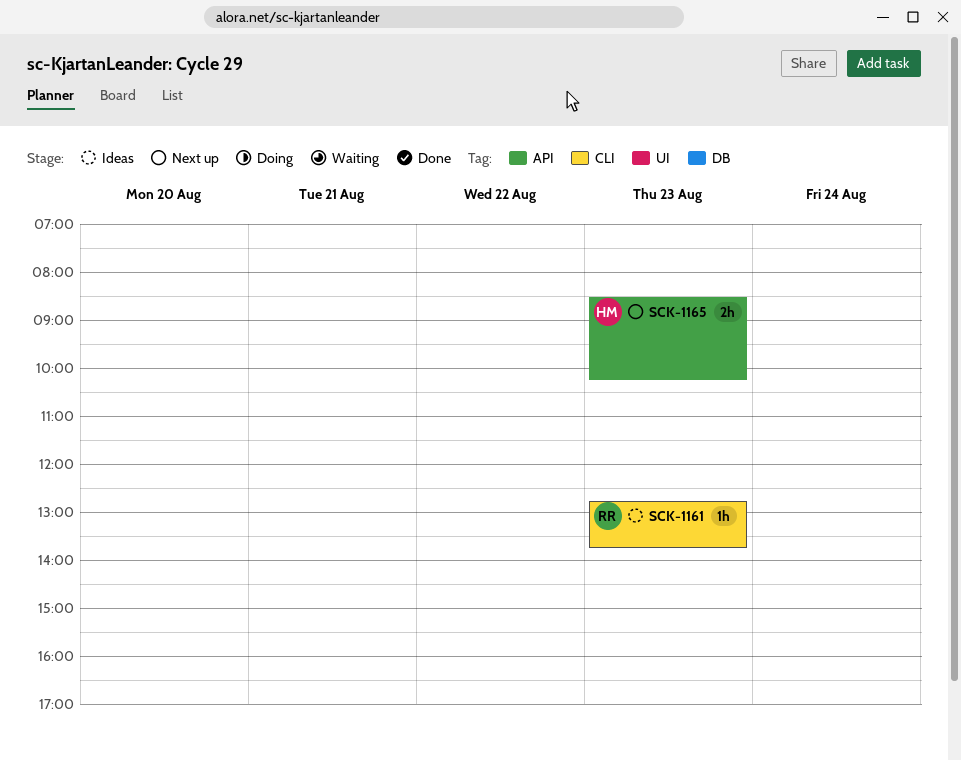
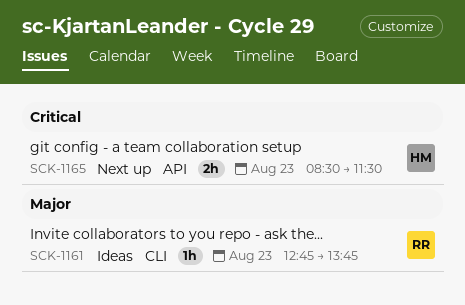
SCK-1165, ends: 10:15 -> 11:30

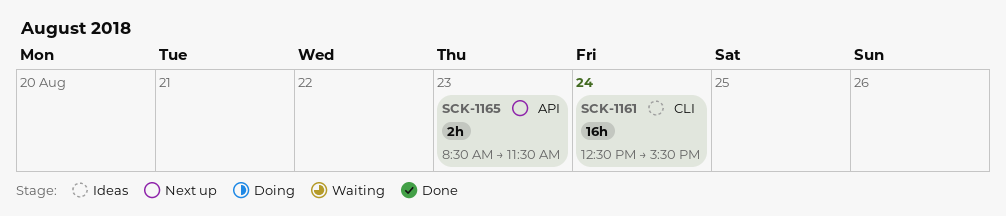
SCK-1161, estimate: 1h -> 16h
SCK-1161, day: Aug 23 -> Aug 24
SCK-1161, begins: 12:45 -> 12:30
SCK-1161, ends: 13:45 -> 15:30

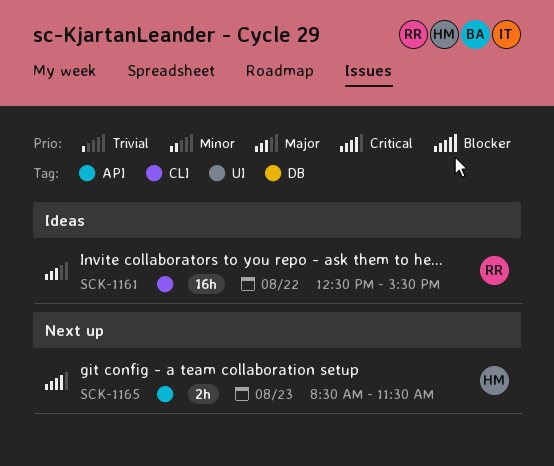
SCK-1161, day: Aug 24 -> Aug 22

